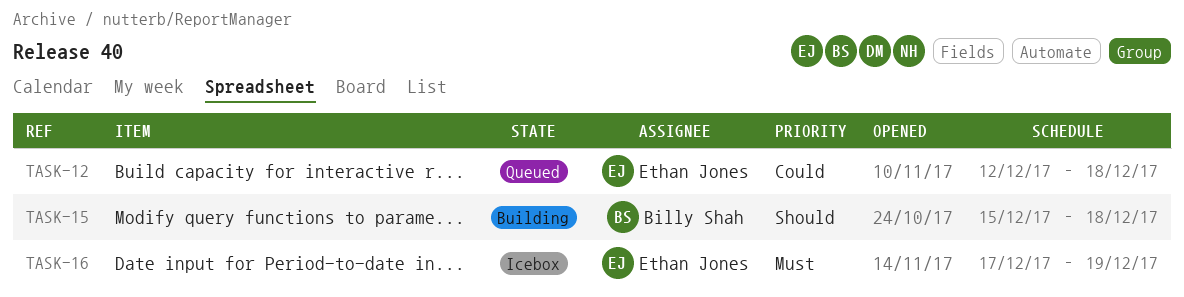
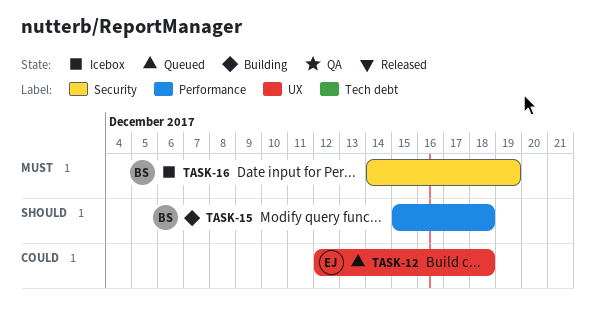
TASK-16, owner: Ethan Jones -> Billy Shah
TASK-16, start: Dec 17 -> Dec 14

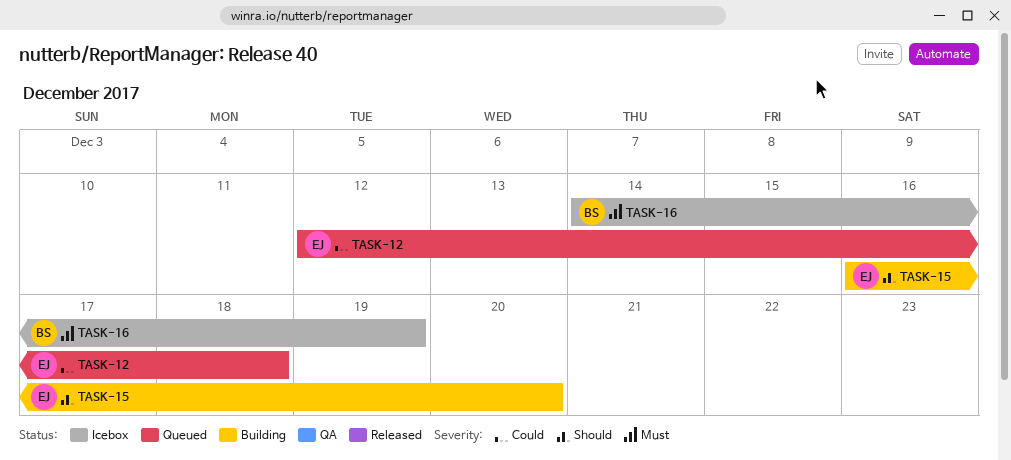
TASK-15, owner: BS -> EJ
TASK-15, start: Dec 15 -> Dec 16
TASK-15, due: Dec 18 -> Dec 20

